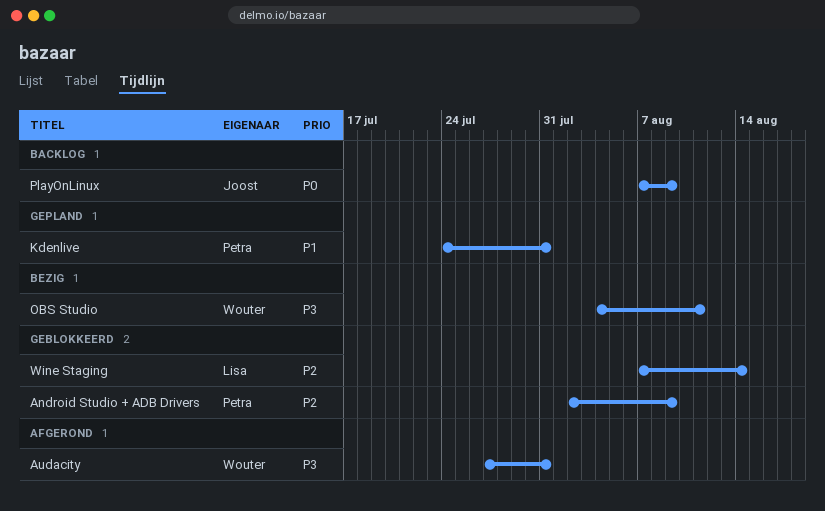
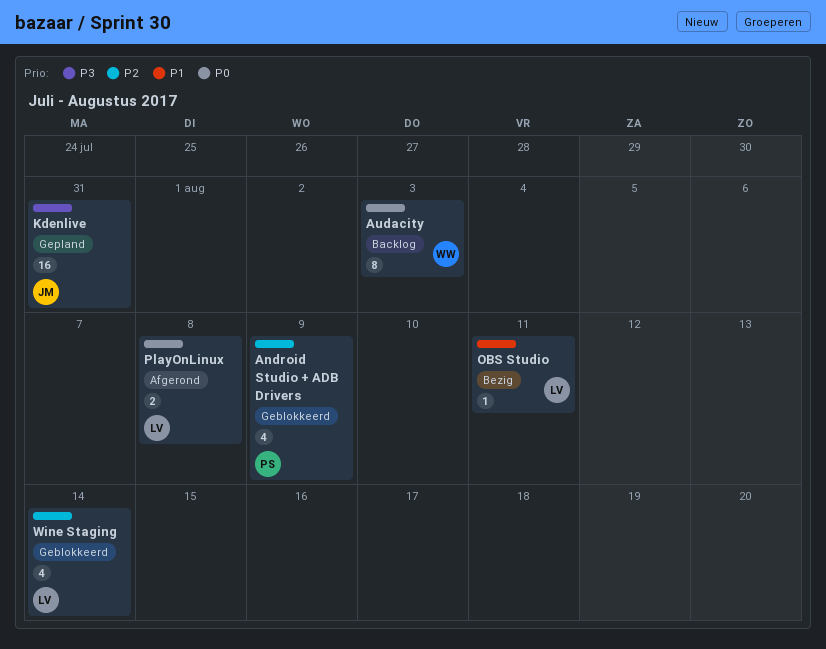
Audacity, status: Afgerond -> Backlog
Audacity, priority: P3 -> P0
Audacity, due: Jul 31 -> Aug 3
Kdenlive, owner: Petra -> Joost
Kdenlive, priority: P1 -> P3
OBS Studio, owner: Wouter -> Lisa
OBS Studio, priority: P3 -> P1
PlayOnLinux, status: Backlog -> Afgerond
PlayOnLinux, owner: Joost -> Lisa
PlayOnLinux, due: Aug 9 -> Aug 8

